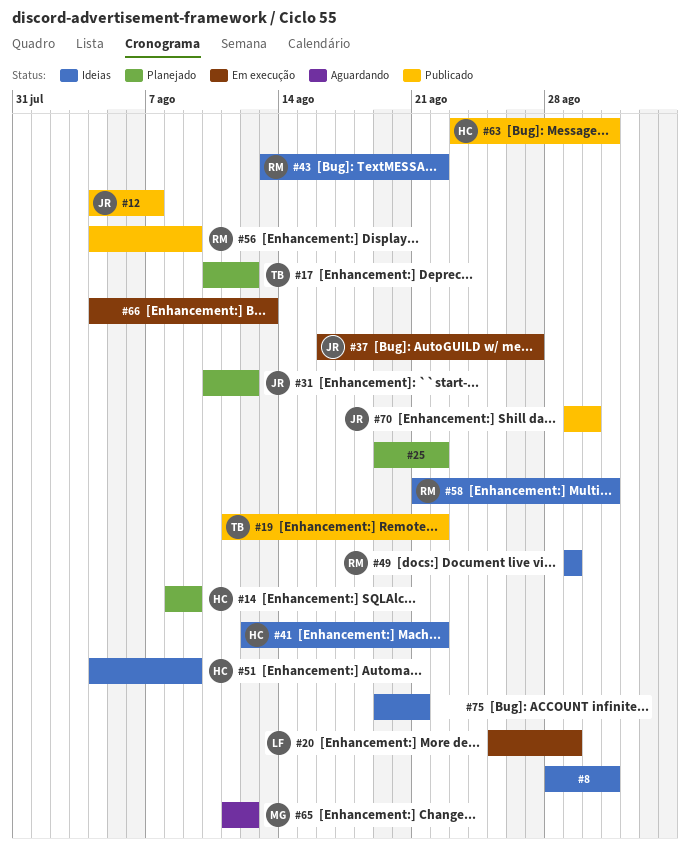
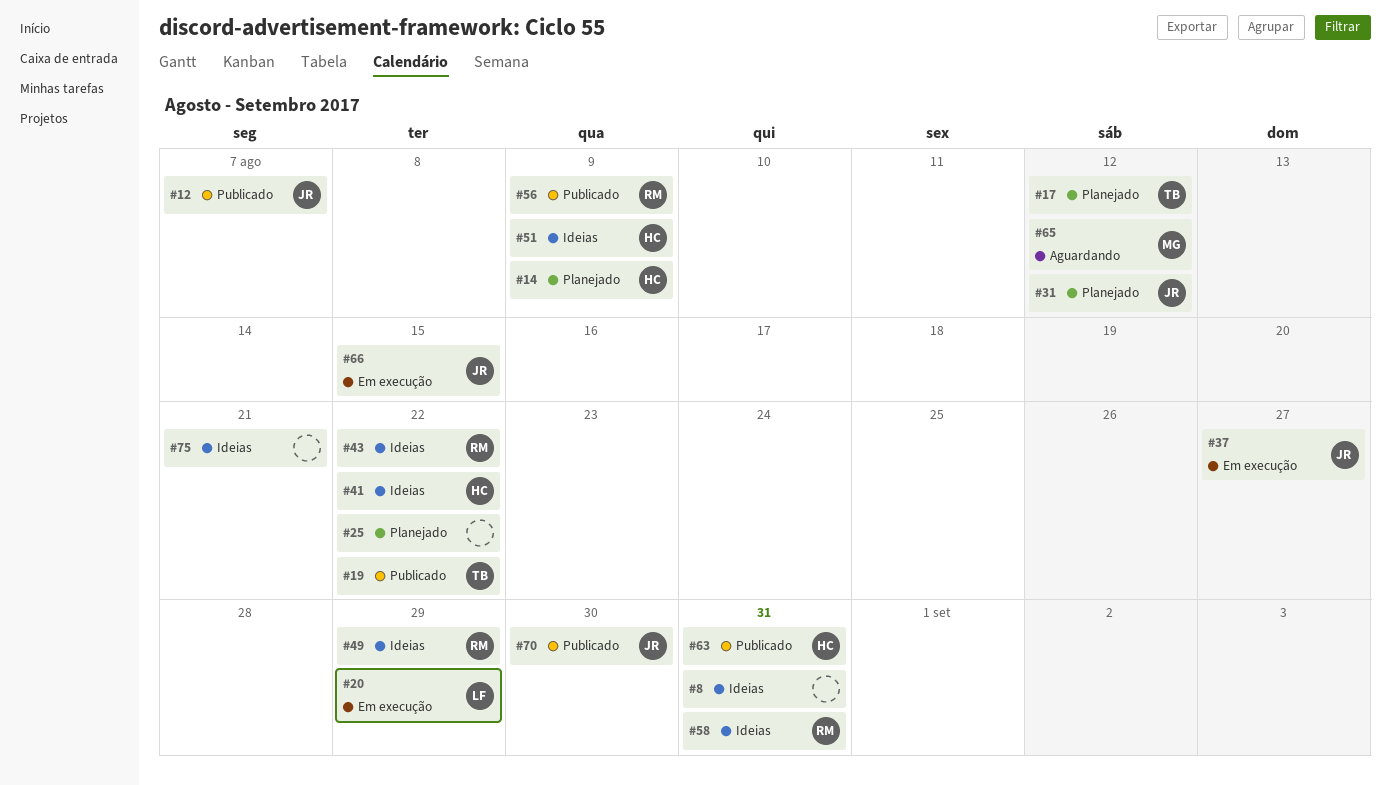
#66, owner: none -> JR
#66, due: Aug 13 -> Aug 15

